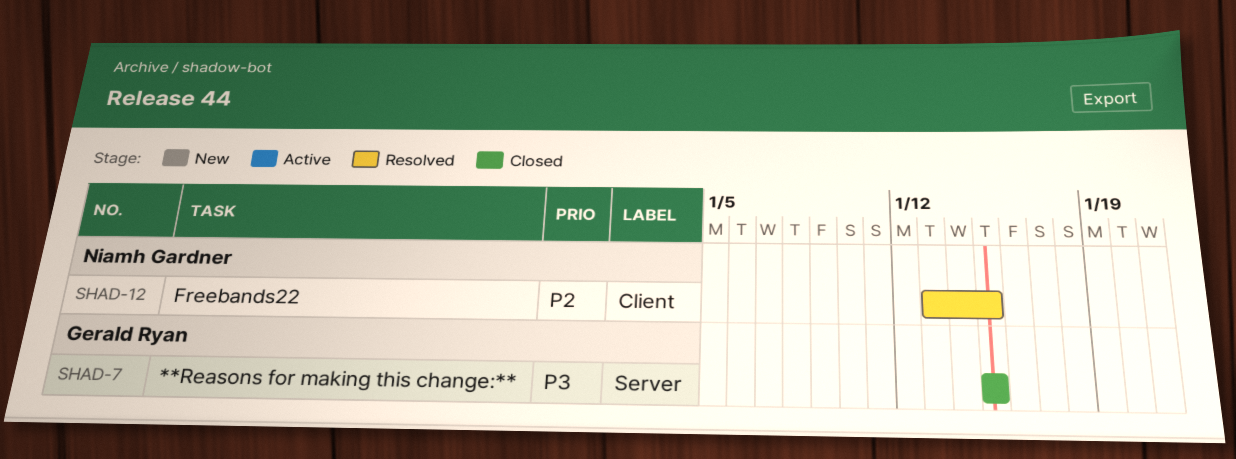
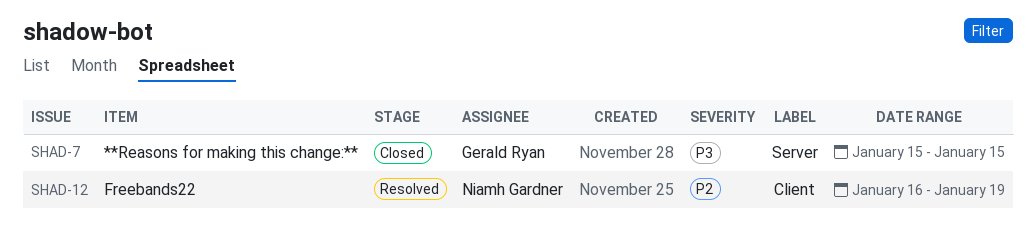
SHAD-12, start: Jan 13 -> Jan 16
SHAD-12, due: Jan 15 -> Jan 19

